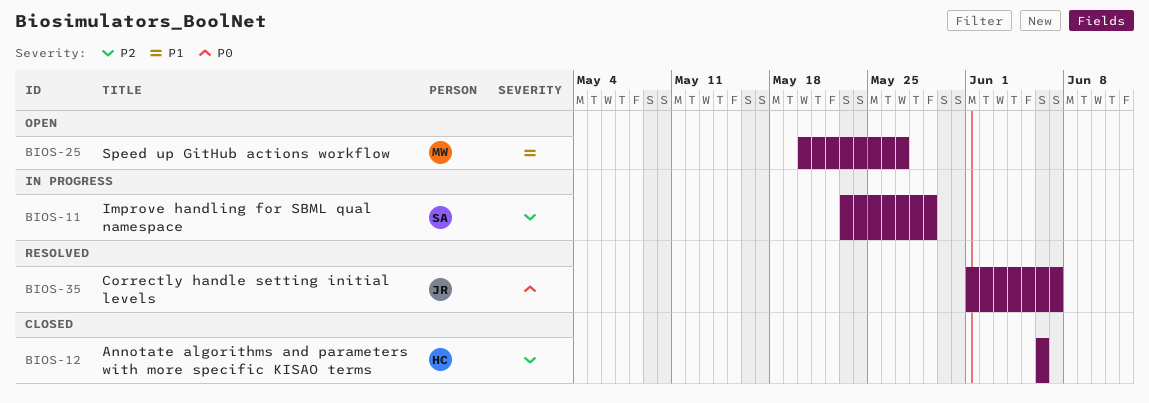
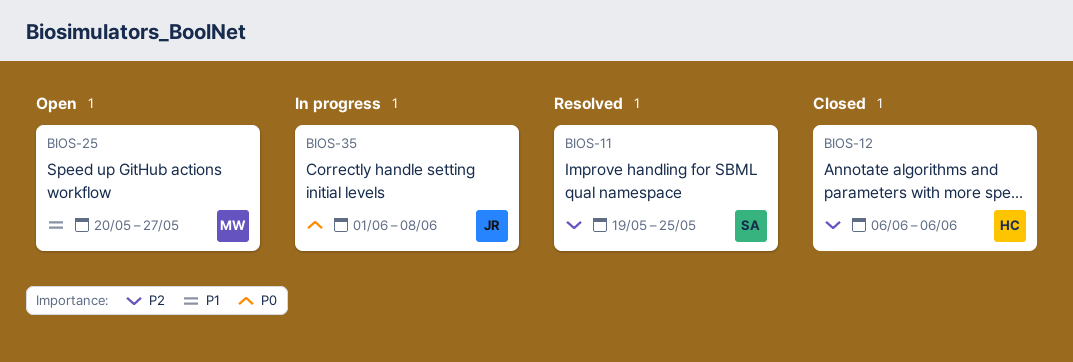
BIOS-11, status: In progress -> Resolved
BIOS-11, start: May 23 -> May 19
BIOS-11, due: May 29 -> May 25
BIOS-35, status: Resolved -> In progress
BIOS-35, due: Jun 7 -> Jun 8

